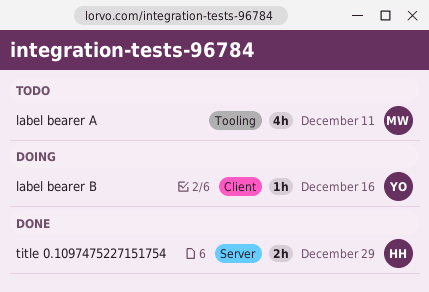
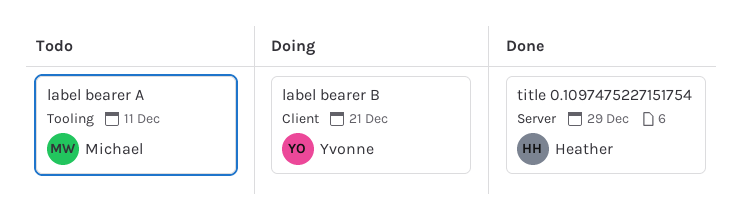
label bearer B, due: Dec 16 -> Dec 21

